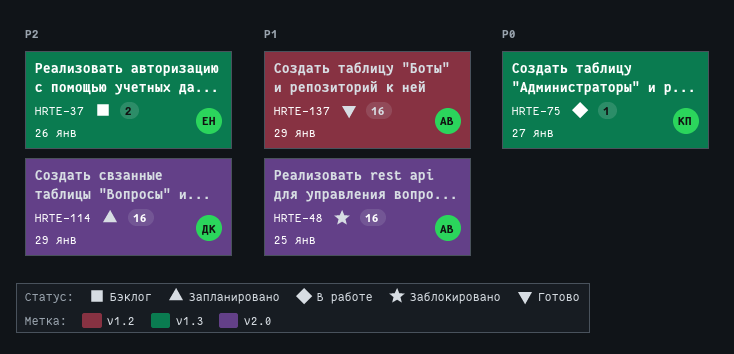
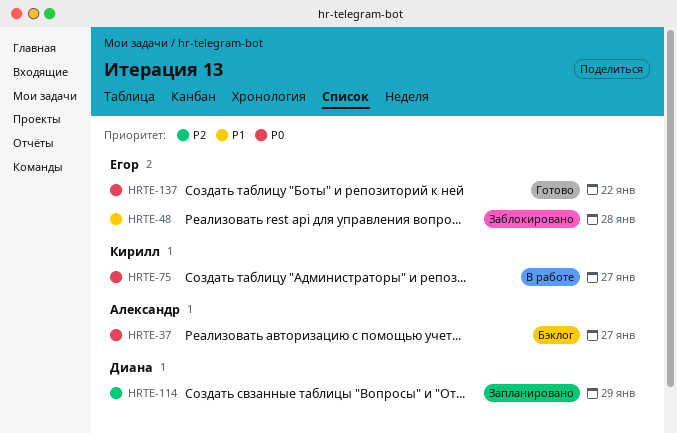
HRTE-37, owner: Егор -> Александр
HRTE-37, priority: P2 -> P0
HRTE-37, due: Jan 26 -> Jan 27
HRTE-48, owner: Александр -> Егор
HRTE-48, due: Jan 25 -> Jan 28
HRTE-137, owner: Александр -> Егор
HRTE-137, priority: P1 -> P0
HRTE-137, due: Jan 29 -> Jan 22

